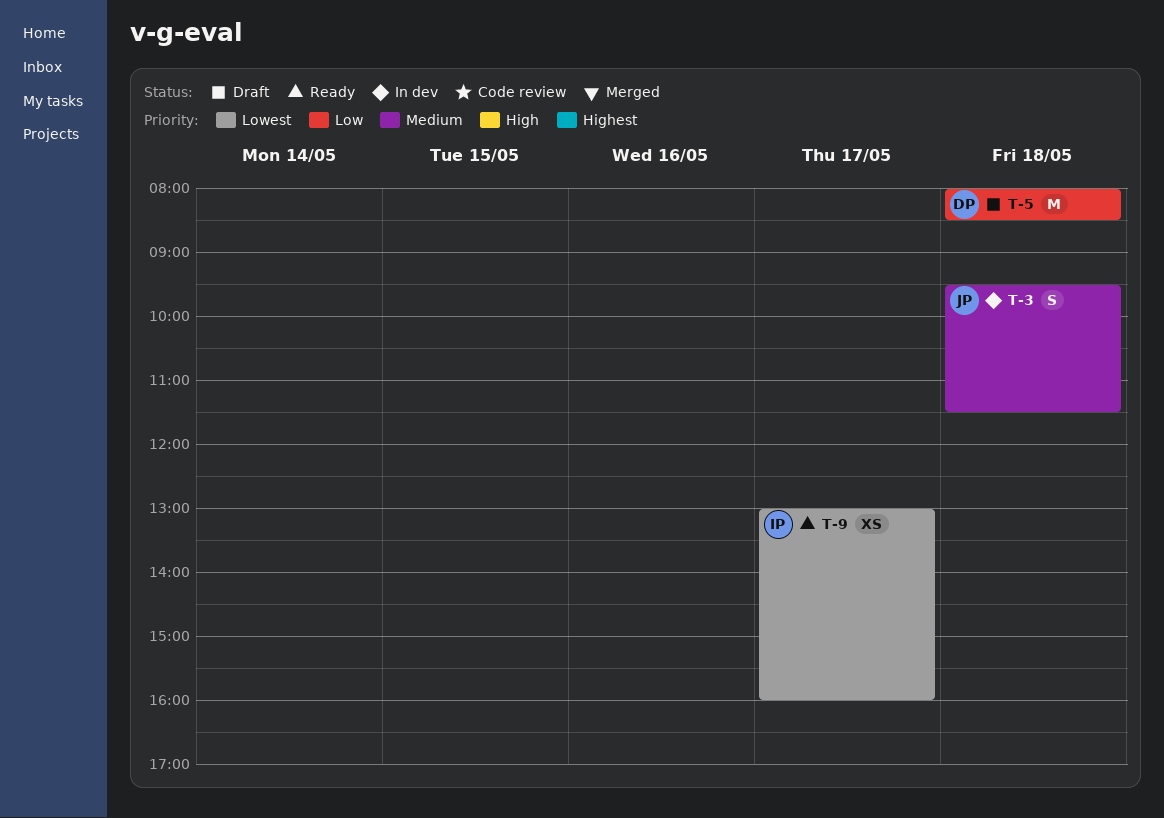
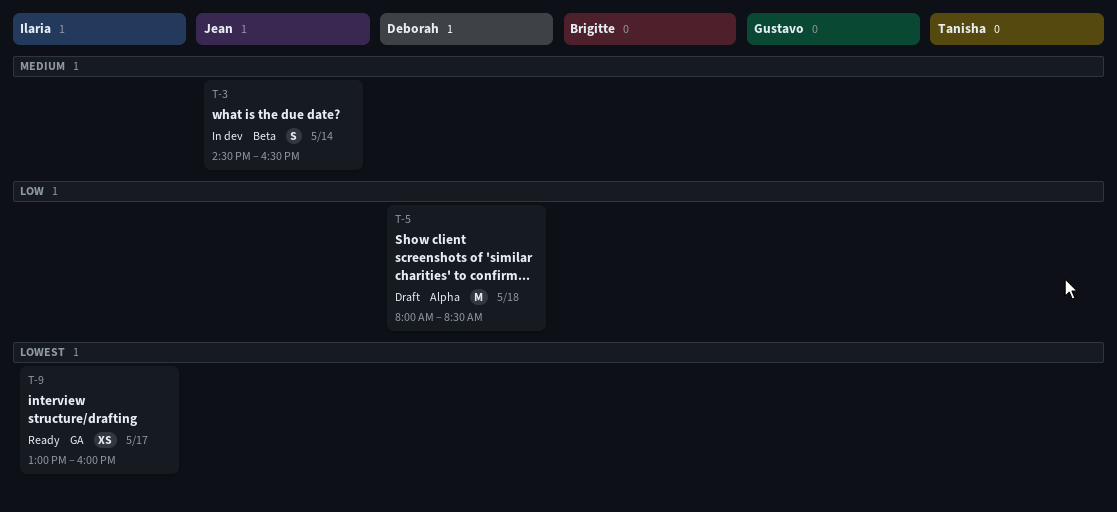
T-3, day: May 18 -> May 14
T-3, begins: 09:30 -> 14:30
T-3, ends: 11:30 -> 16:30

